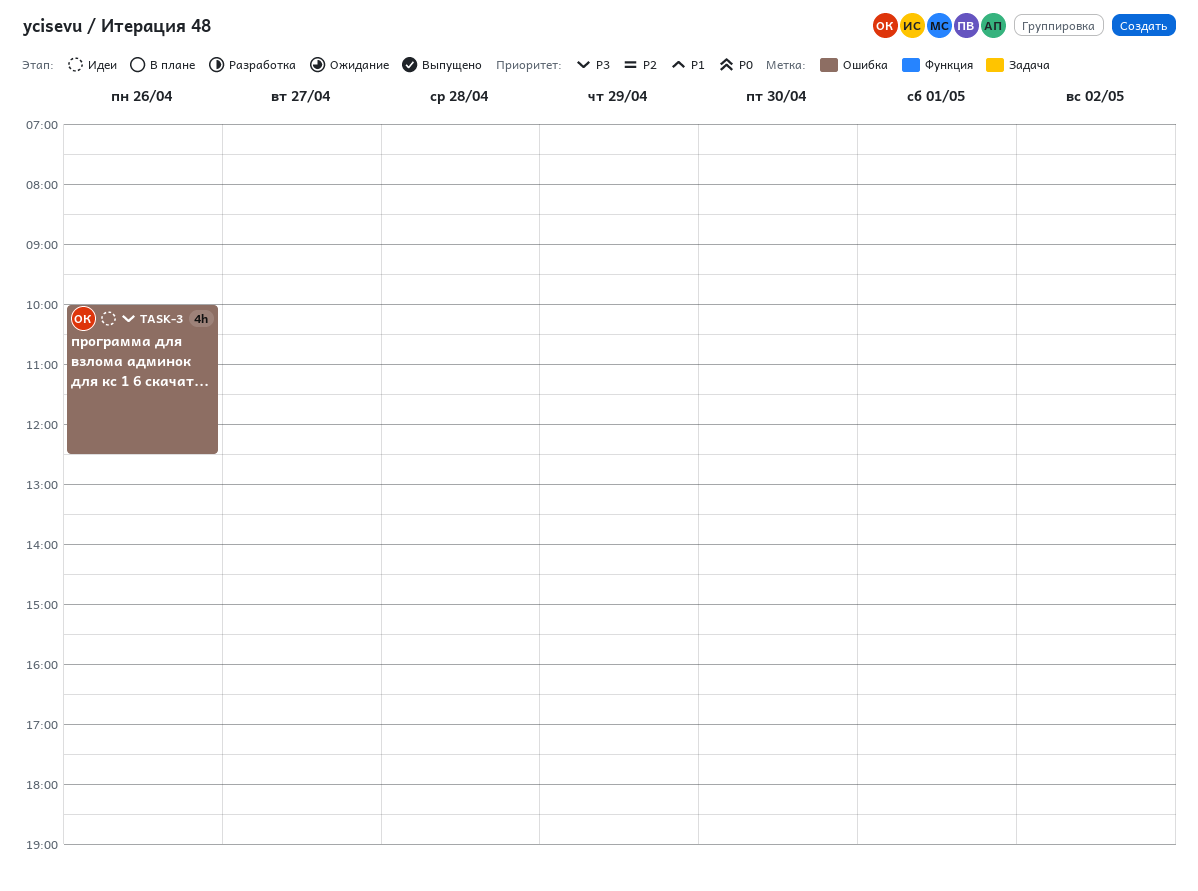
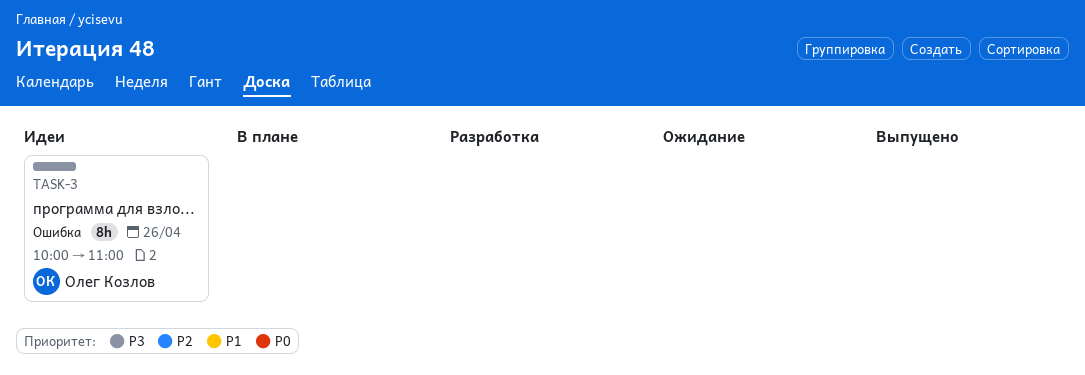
TASK-3, estimate: 4h -> 8h
TASK-3, ends: 12:30 -> 11:00

